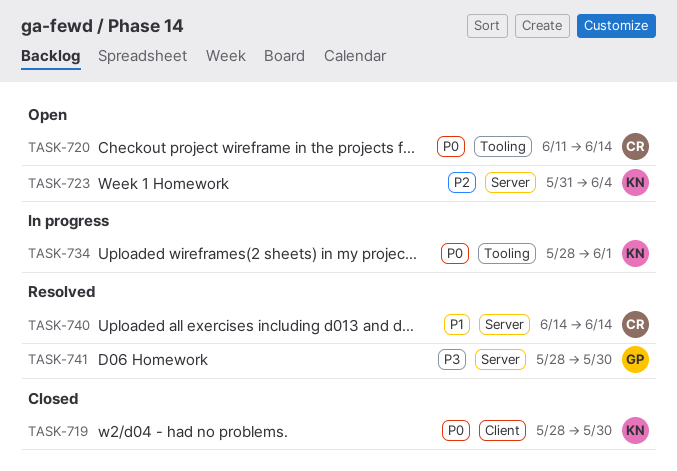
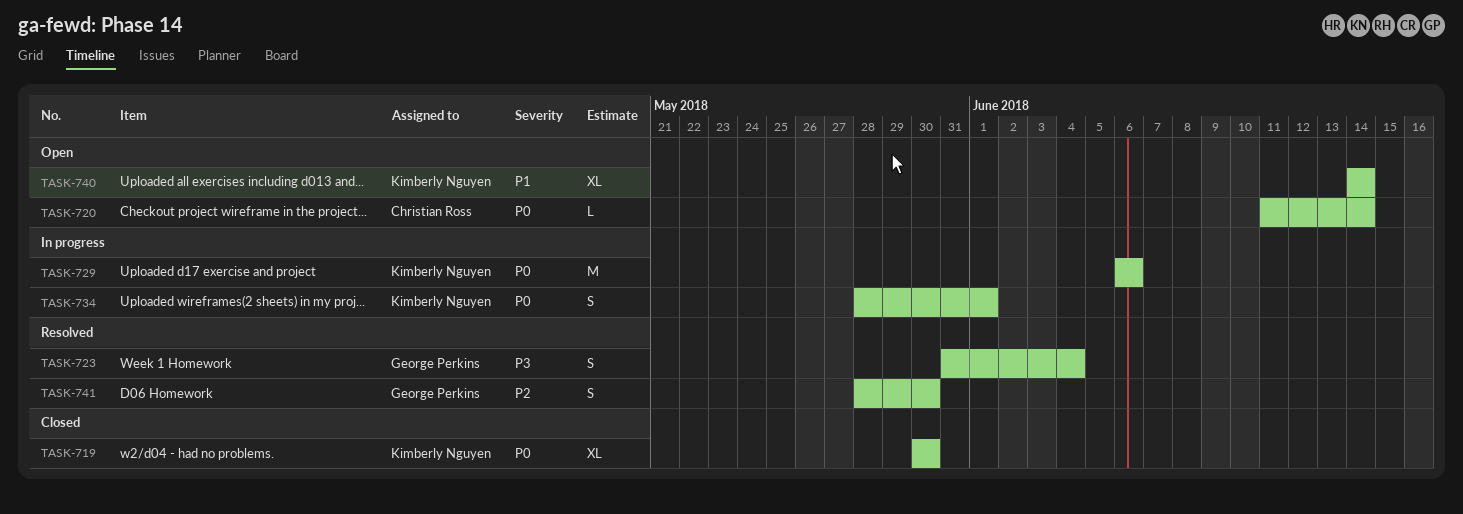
TASK-719, start: May 28 -> May 30
TASK-723, status: Open -> Resolved
TASK-723, owner: Kimberly Nguyen -> George Perkins
TASK-723, priority: P2 -> P3
TASK-729: none -> present
TASK-740, status: Resolved -> Open
TASK-740, owner: Christian Ross -> Kimberly Nguyen
TASK-741, priority: P3 -> P2

